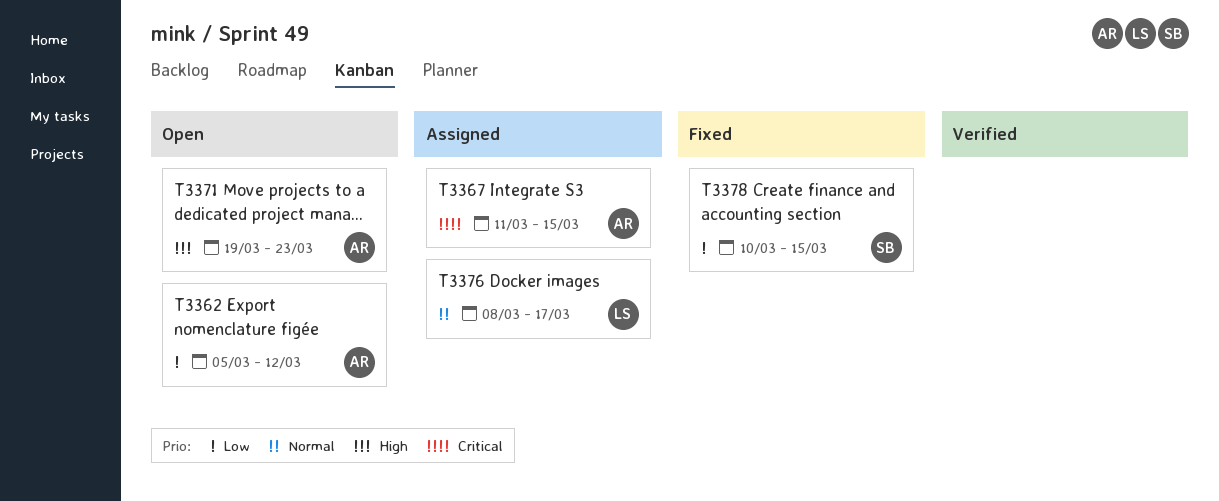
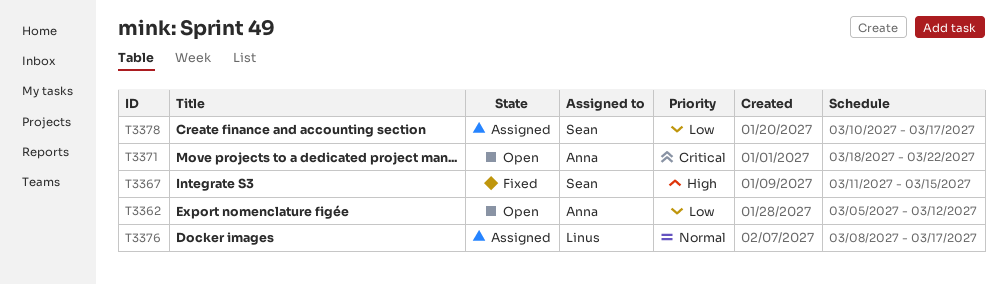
T3367, status: Assigned -> Fixed
T3367, owner: Anna -> Sean
T3367, priority: Critical -> High
T3371, priority: High -> Critical
T3371, start: Mar 19 -> Mar 18
T3371, due: Mar 23 -> Mar 22
T3378, status: Fixed -> Assigned
T3378, due: Mar 15 -> Mar 17

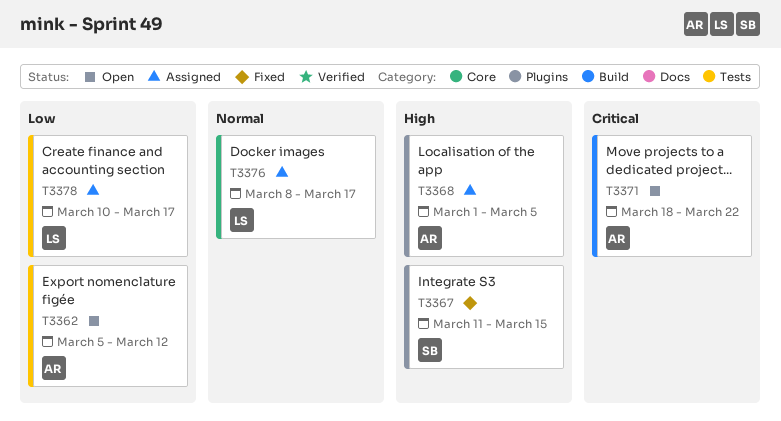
T3368: none -> present
T3378, owner: Sean -> Linus

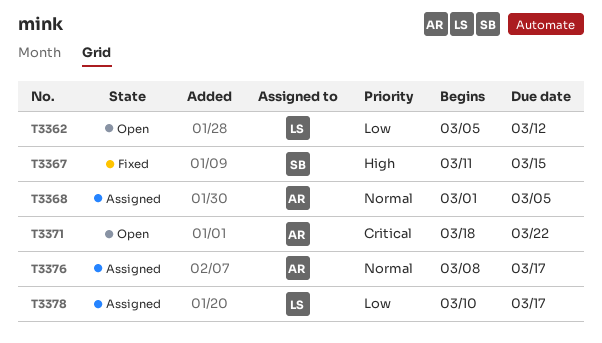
T3362, owner: AR -> LS
T3368, priority: High -> Normal
T3376, owner: LS -> AR

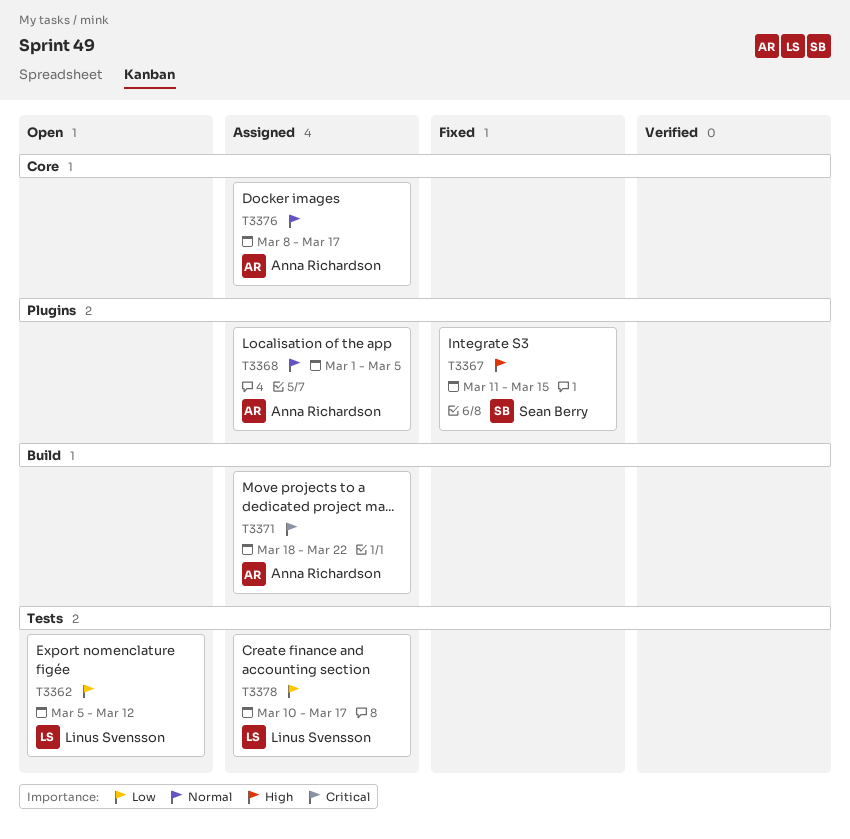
T3371, status: Open -> Assigned

